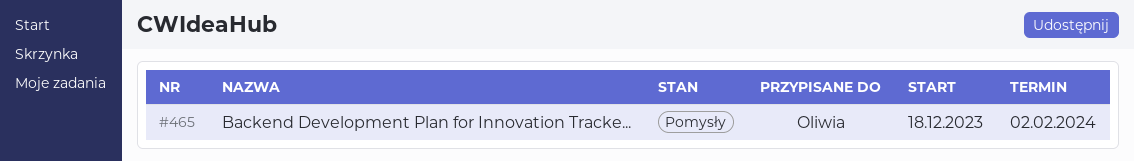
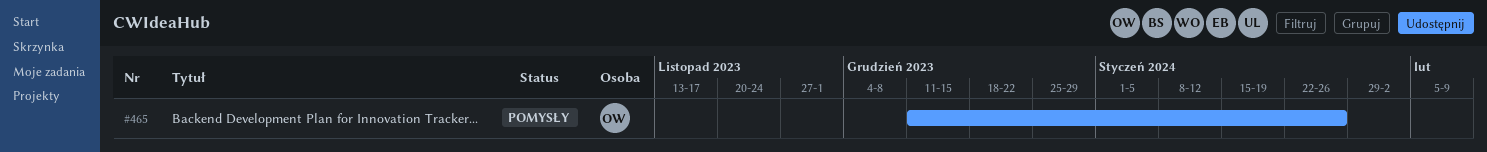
#465, start: Dec 18 -> Dec 11
#465, due: Feb 2 -> Jan 26

